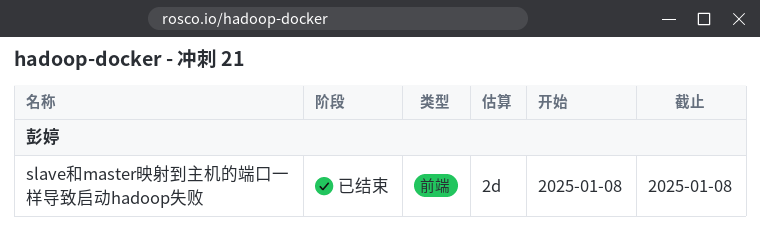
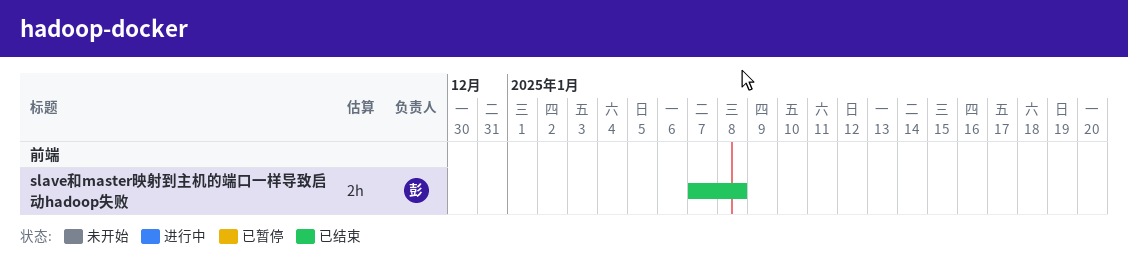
slave和master映射到主机的端口一样导致启动hadoop失败, estimate: 2d -> 2h
slave和master映射到主机的端口一样导致启动hadoop失败, start: Jan 8 -> Jan 7

